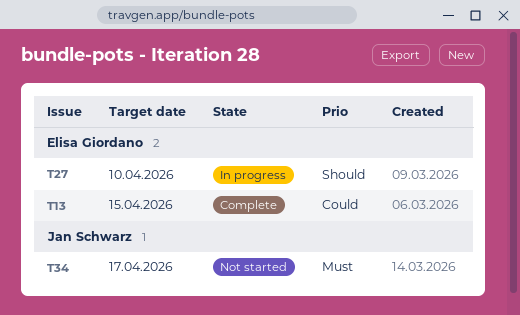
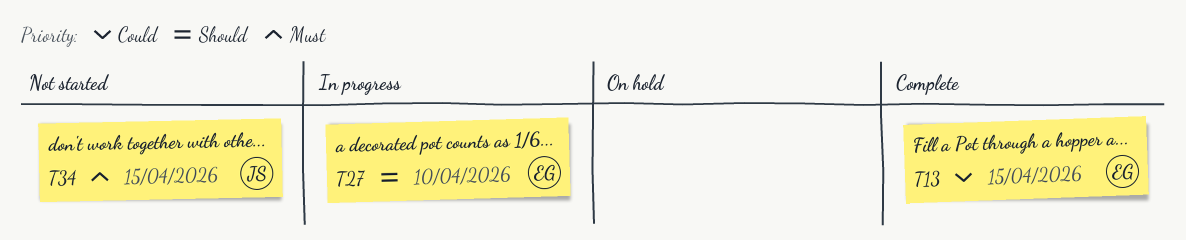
T34, due: Apr 17 -> Apr 15

